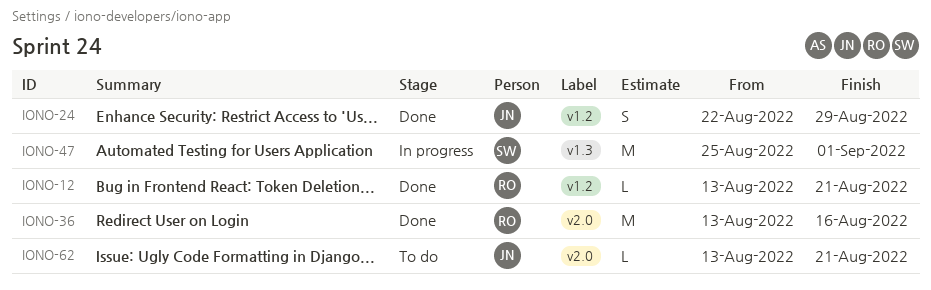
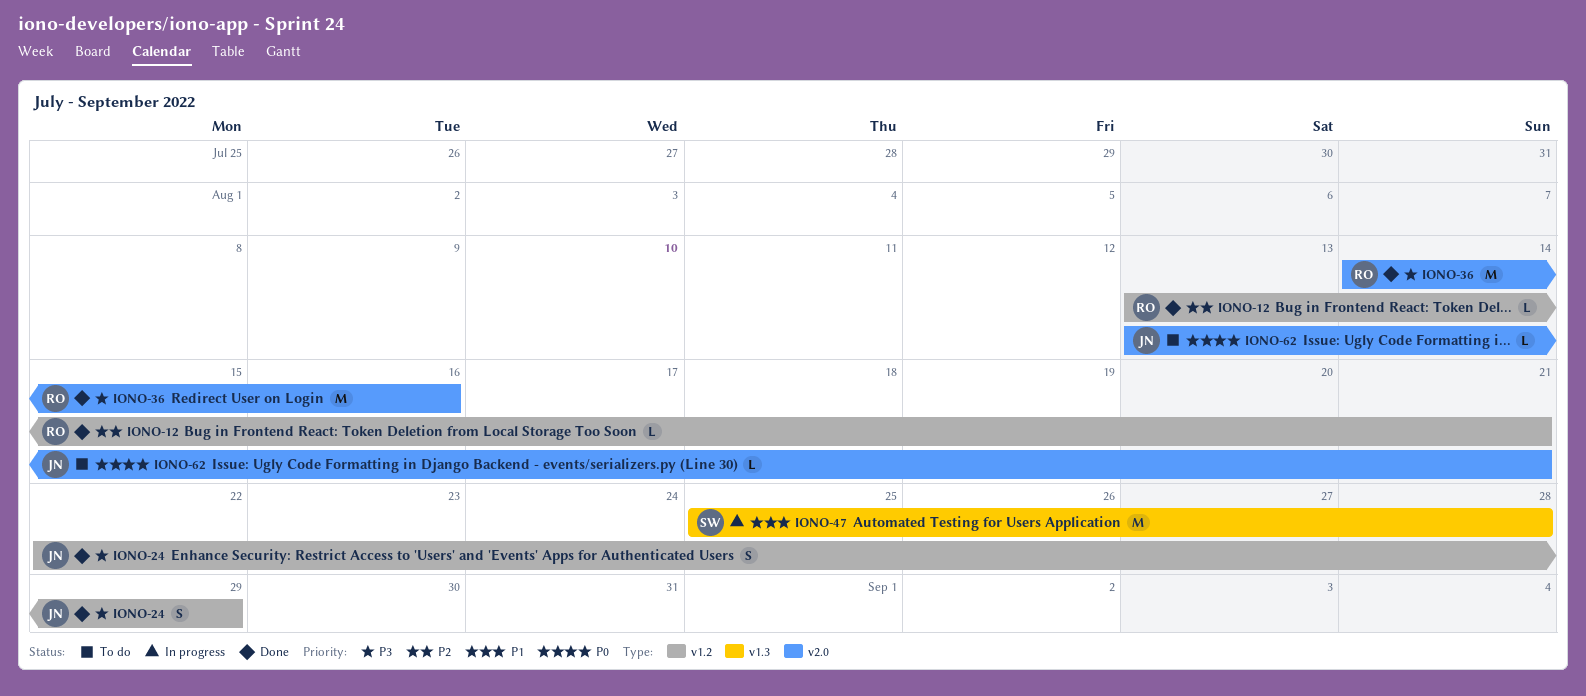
IONO-36, start: Aug 13 -> Aug 14
IONO-47, due: Sep 1 -> Aug 28

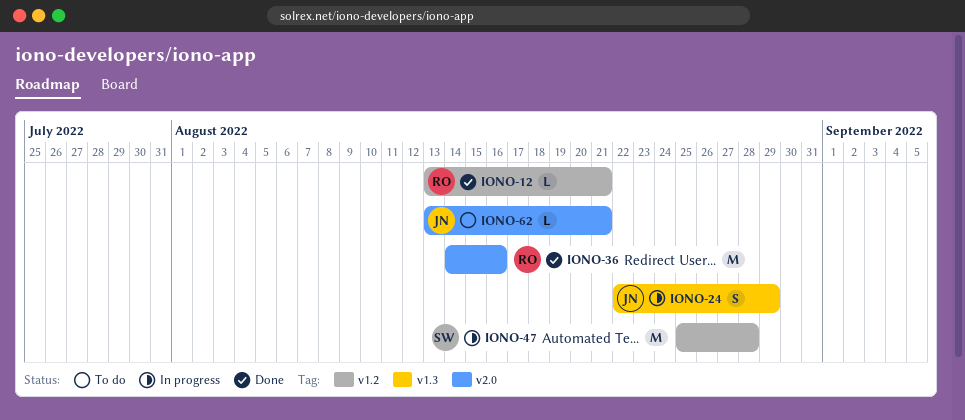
IONO-24, status: Done -> In progress
IONO-24, label: v1.2 -> v1.3
IONO-47, label: v1.3 -> v1.2

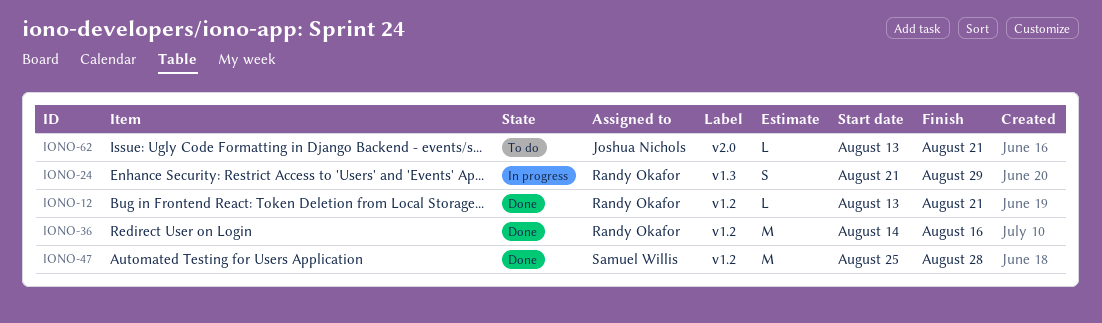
IONO-24, owner: Joshua Nichols -> Randy Okafor
IONO-24, start: Aug 22 -> Aug 21
IONO-36, label: v2.0 -> v1.2
IONO-47, status: In progress -> Done

